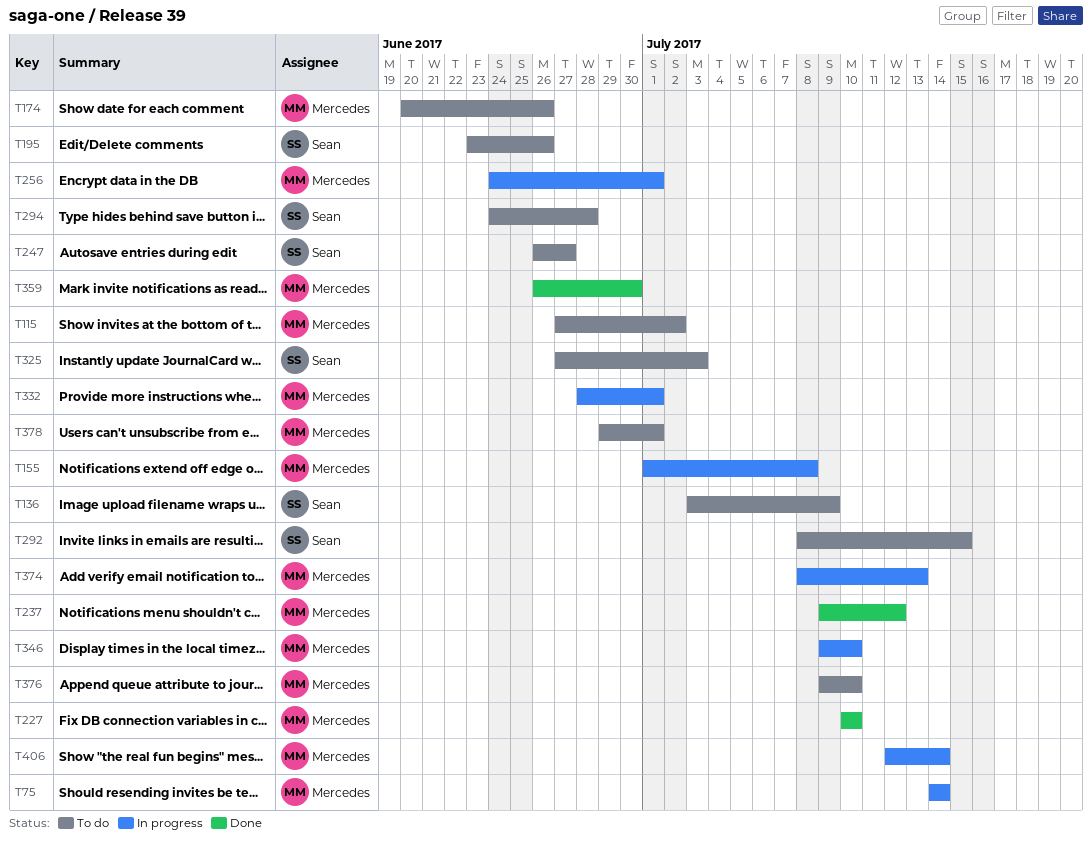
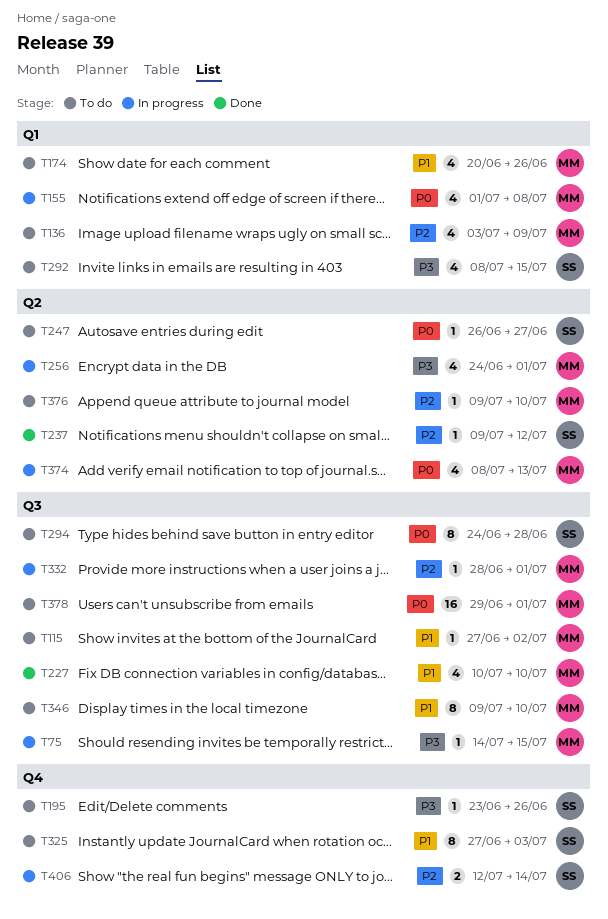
T75, due: Jul 14 -> Jul 15
T136, owner: Sean -> Mercedes
T237, owner: Mercedes -> Sean
T346, status: In progress -> To do
T359: present -> none
T406, owner: Mercedes -> Sean

